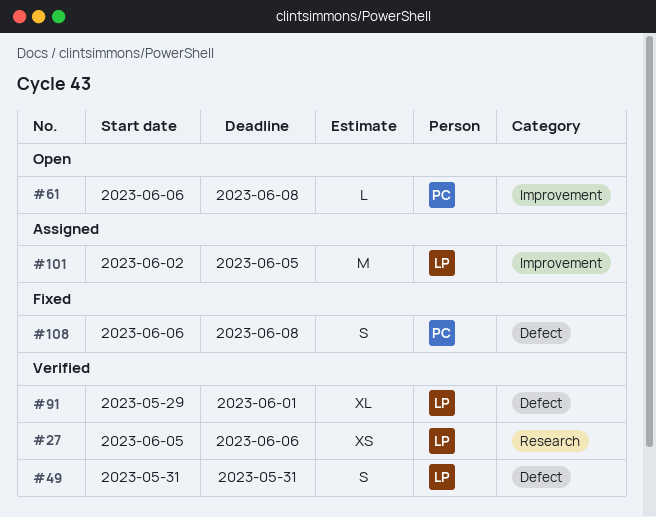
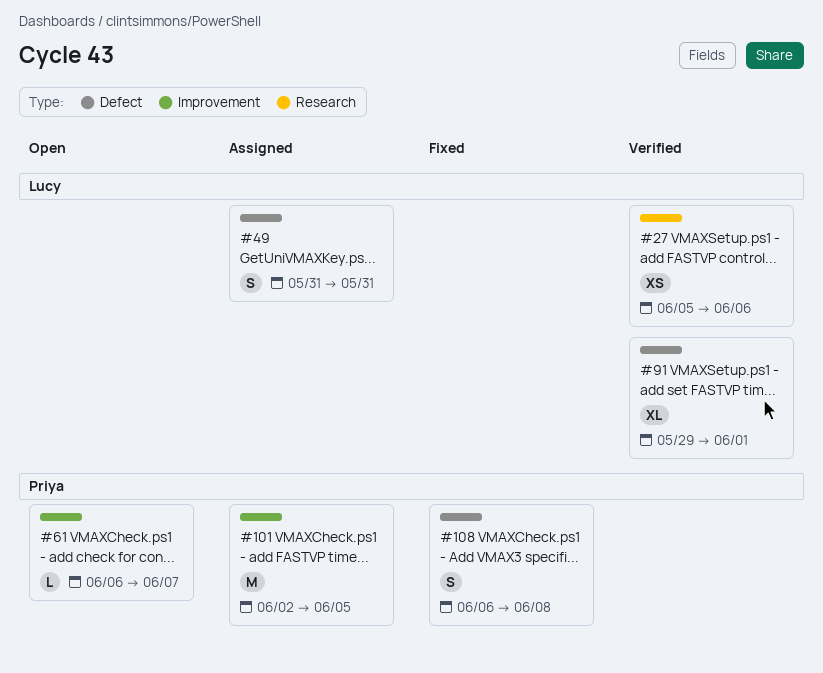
#49, status: Verified -> Assigned
#61, due: Jun 8 -> Jun 7
#101, owner: Lucy -> Priya

